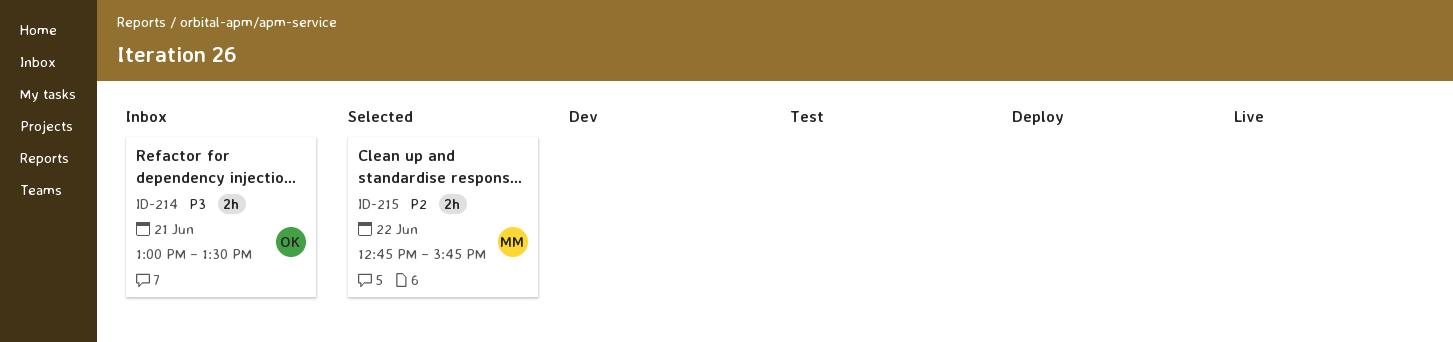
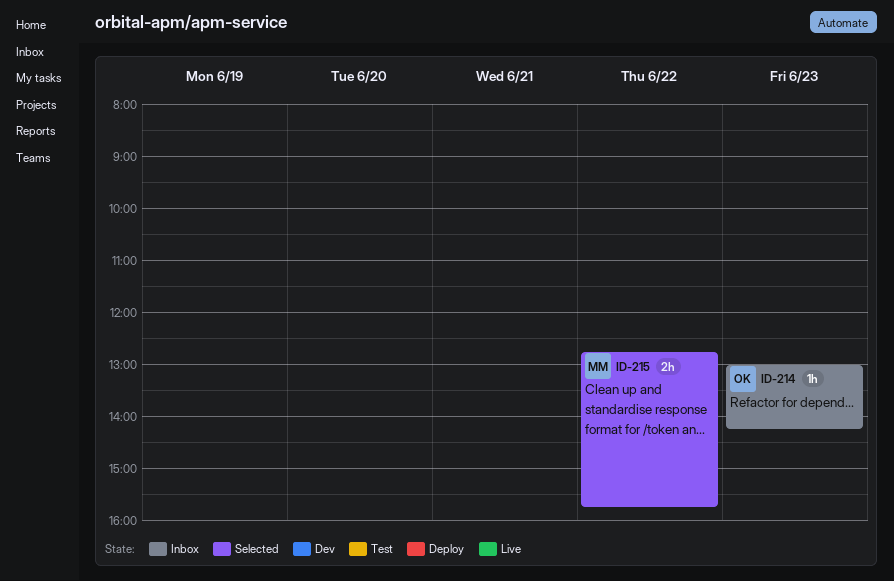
ID-214, estimate: 2h -> 1h
ID-214, day: Jun 21 -> Jun 23
ID-214, ends: 13:30 -> 14:15

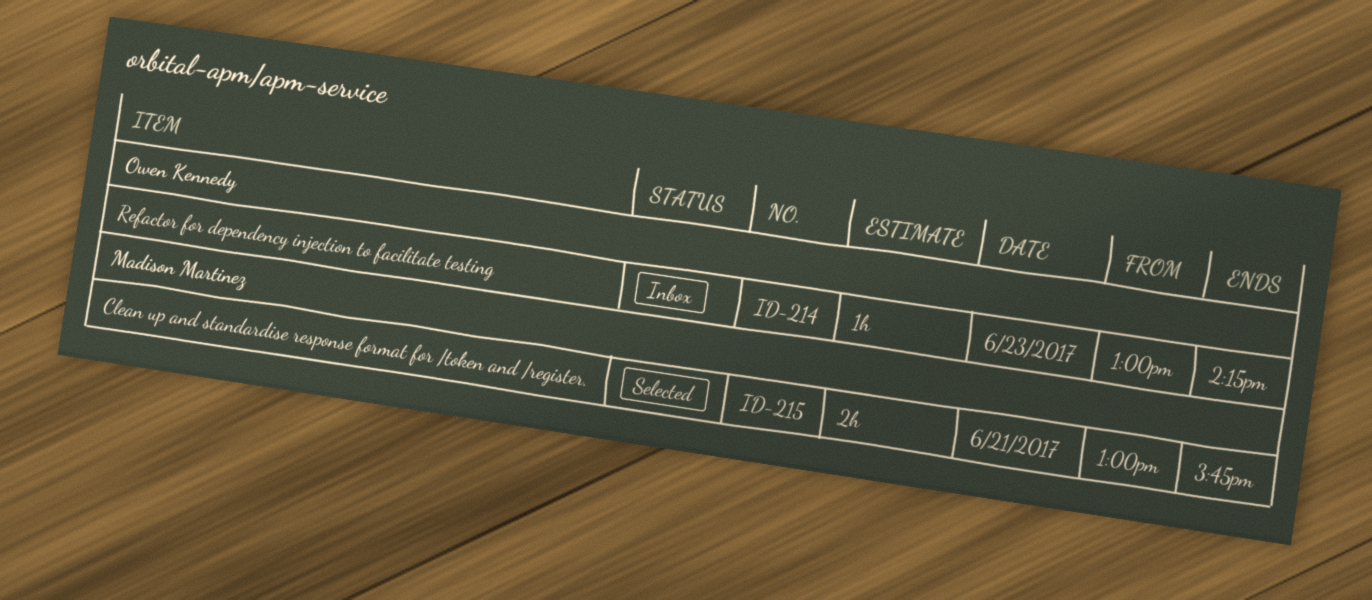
ID-215, day: Jun 22 -> Jun 21
ID-215, begins: 12:45 -> 13:00

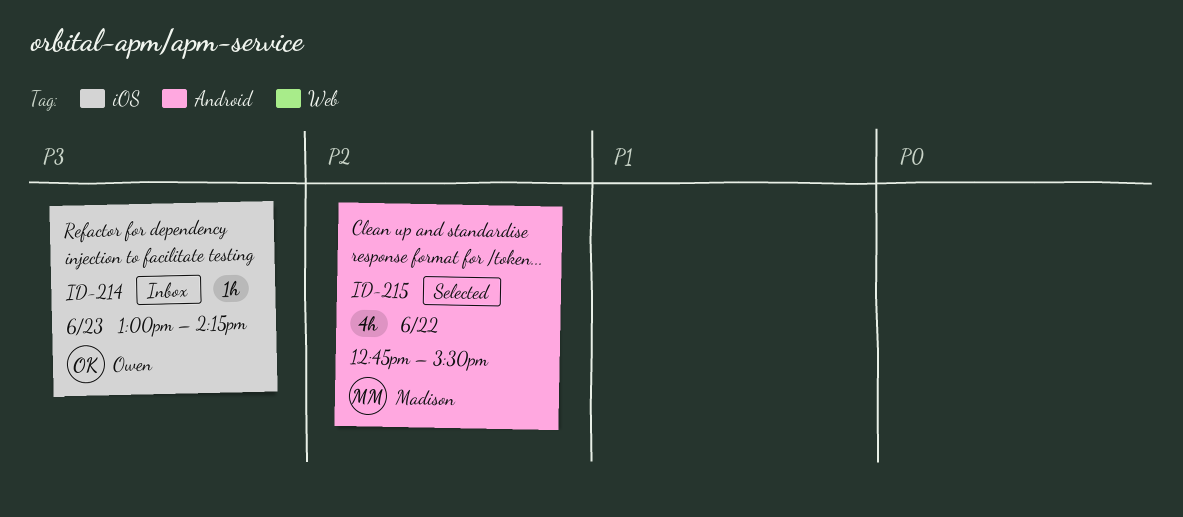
ID-215, estimate: 2h -> 4h
ID-215, day: Jun 21 -> Jun 22
ID-215, begins: 13:00 -> 12:45
ID-215, ends: 15:45 -> 15:30

